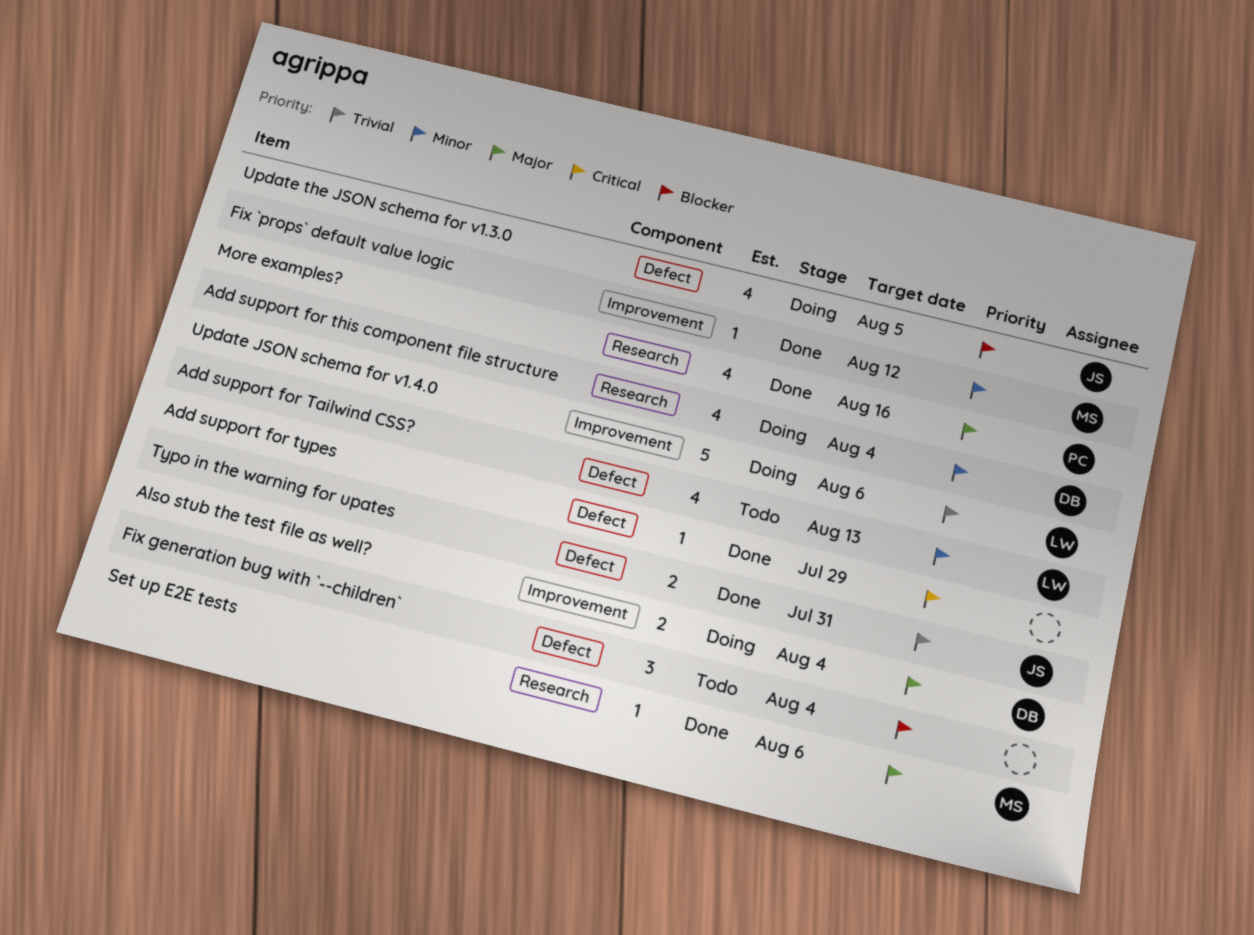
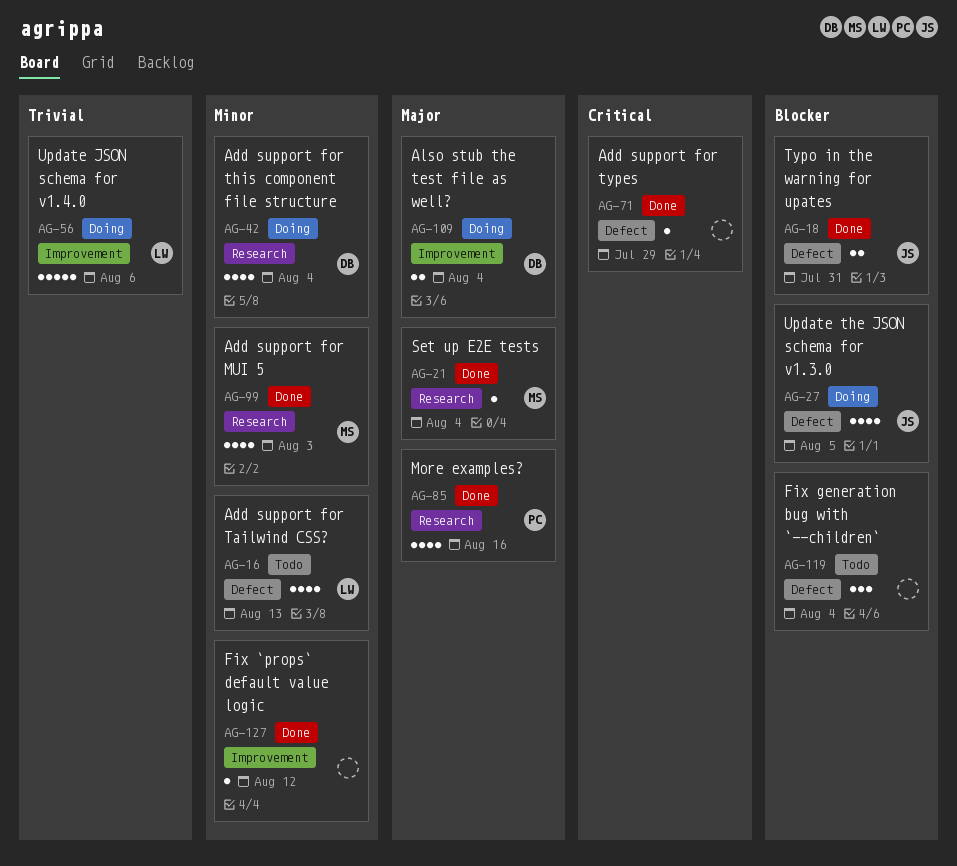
Add support for MUI 5: none -> present
Fix `props` default value logic, owner: MS -> none
Set up E2E tests, due: Aug 6 -> Aug 4
Typo in the warning for upates, priority: Trivial -> Blocker

